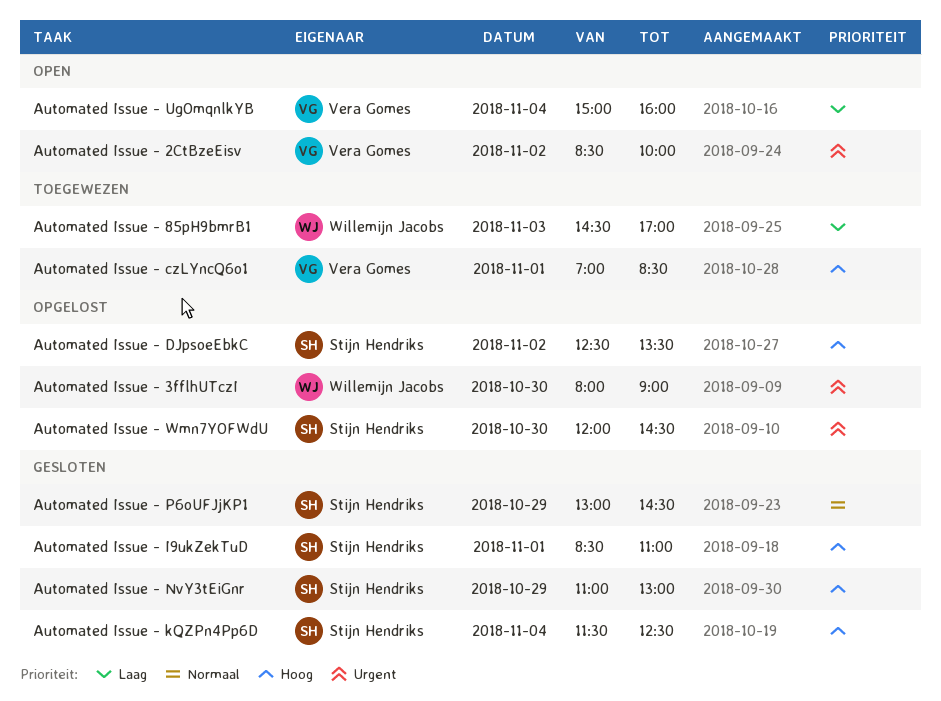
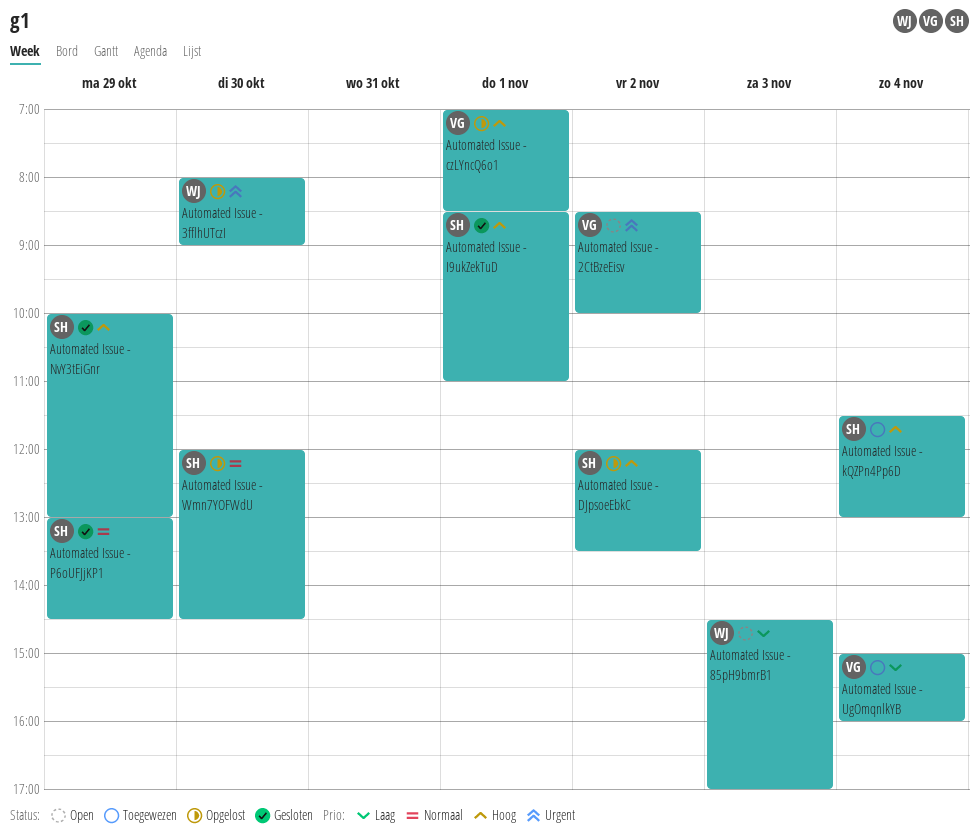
Automated Issue - 85pH9bmrB1, status: Toegewezen -> Open
Automated Issue - czLYncQ6o1, status: Toegewezen -> Opgelost
Automated Issue - DJpsoeEbkC, begins: 12:30 -> 12:00
Automated Issue - kQZPn4Pp6D, status: Gesloten -> Toegewezen
Automated Issue - kQZPn4Pp6D, ends: 12:30 -> 13:00
Automated Issue - NvY3tEiGnr, begins: 11:00 -> 10:00
Automated Issue - UgOmqnlkYB, status: Open -> Toegewezen
Automated Issue - Wmn7YOFWdU, priority: Urgent -> Normaal

